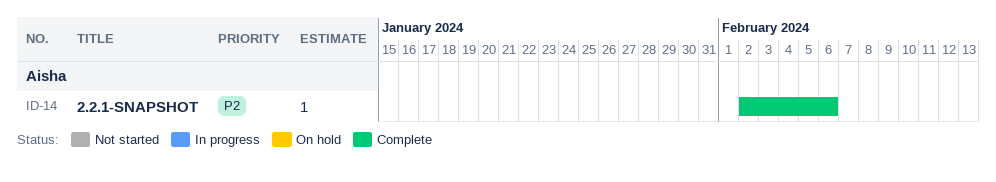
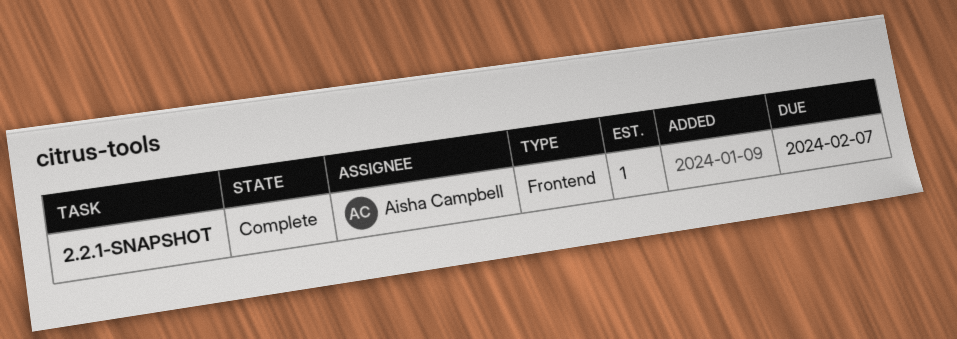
2.2.1-SNAPSHOT, due: Feb 6 -> Feb 7

